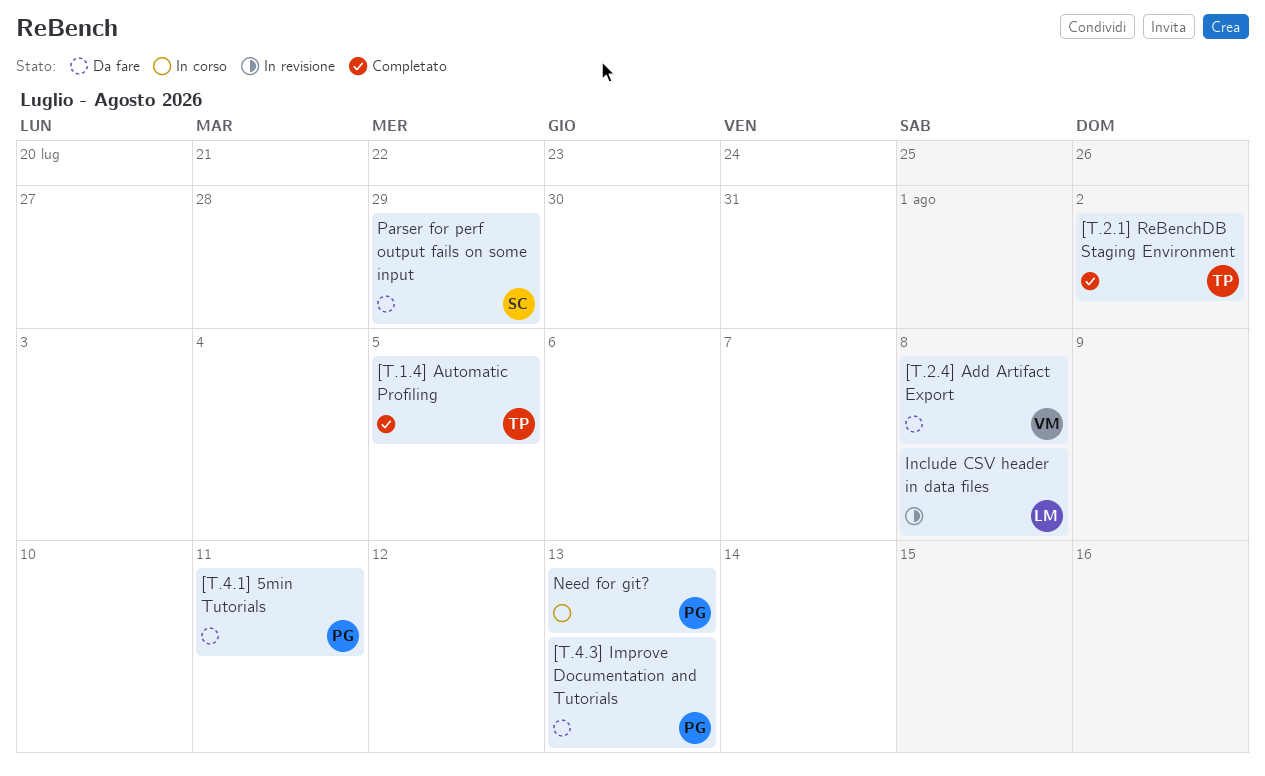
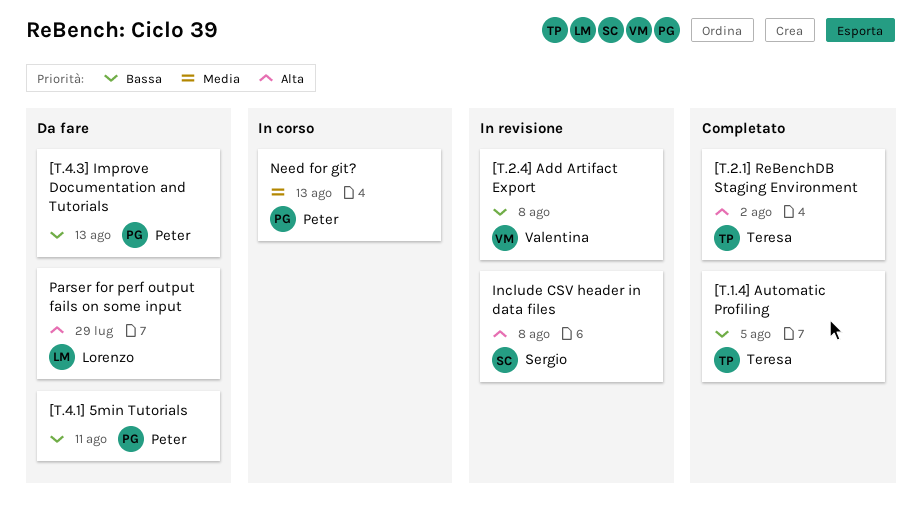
[T.2.4] Add Artifact Export, status: Da fare -> In revisione
Include CSV header in data files, owner: Lorenzo -> Sergio
Parser for perf output fails on some input, owner: Sergio -> Lorenzo

